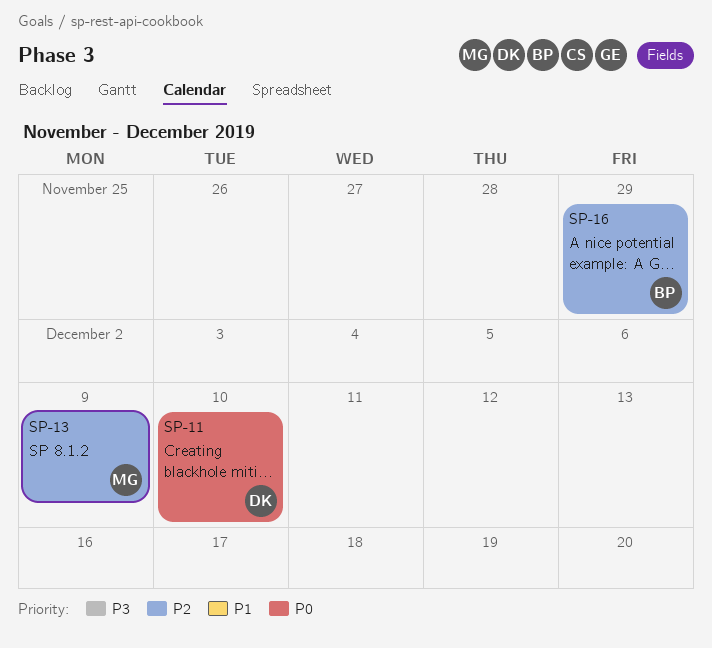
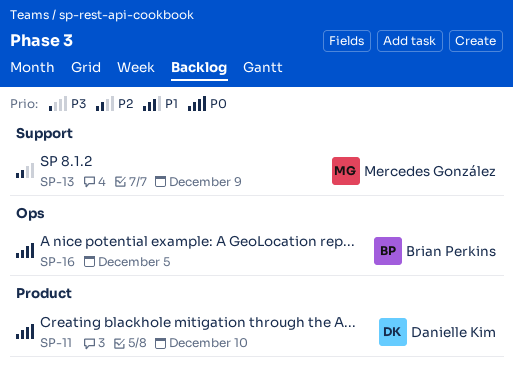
SP-16, priority: P2 -> P0
SP-16, due: Nov 29 -> Dec 5

